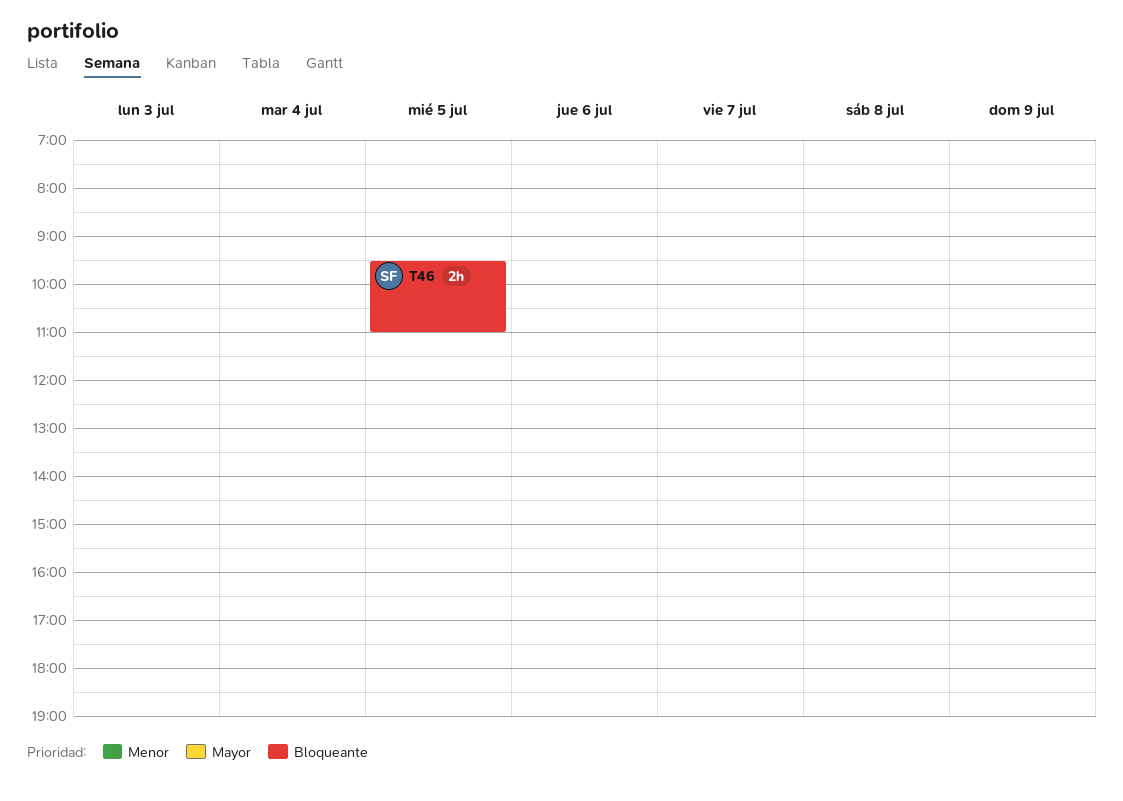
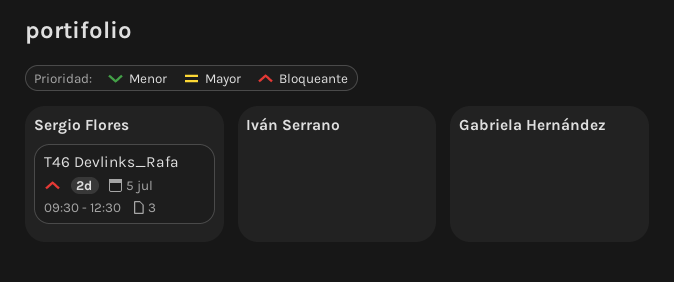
T46, estimate: 2h -> 2d
T46, ends: 11:00 -> 12:30

